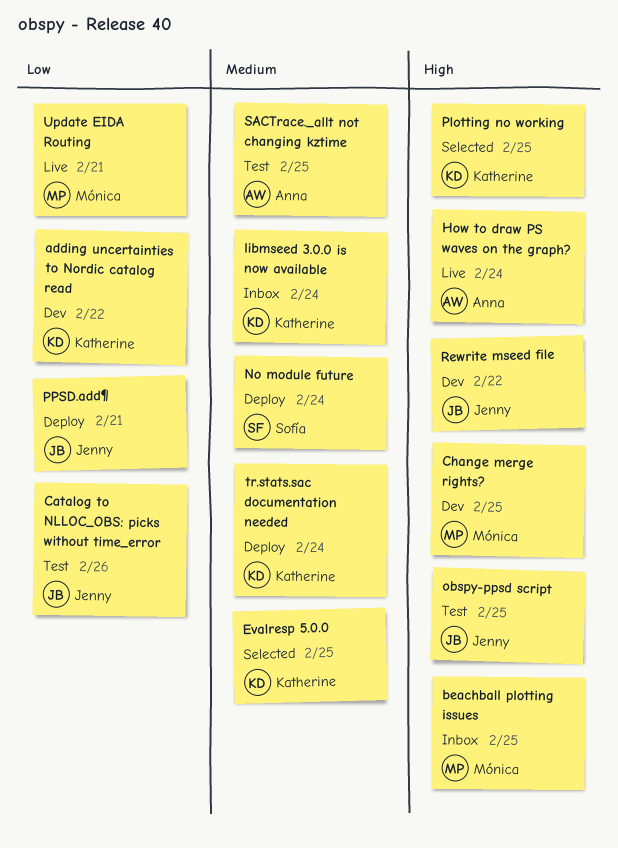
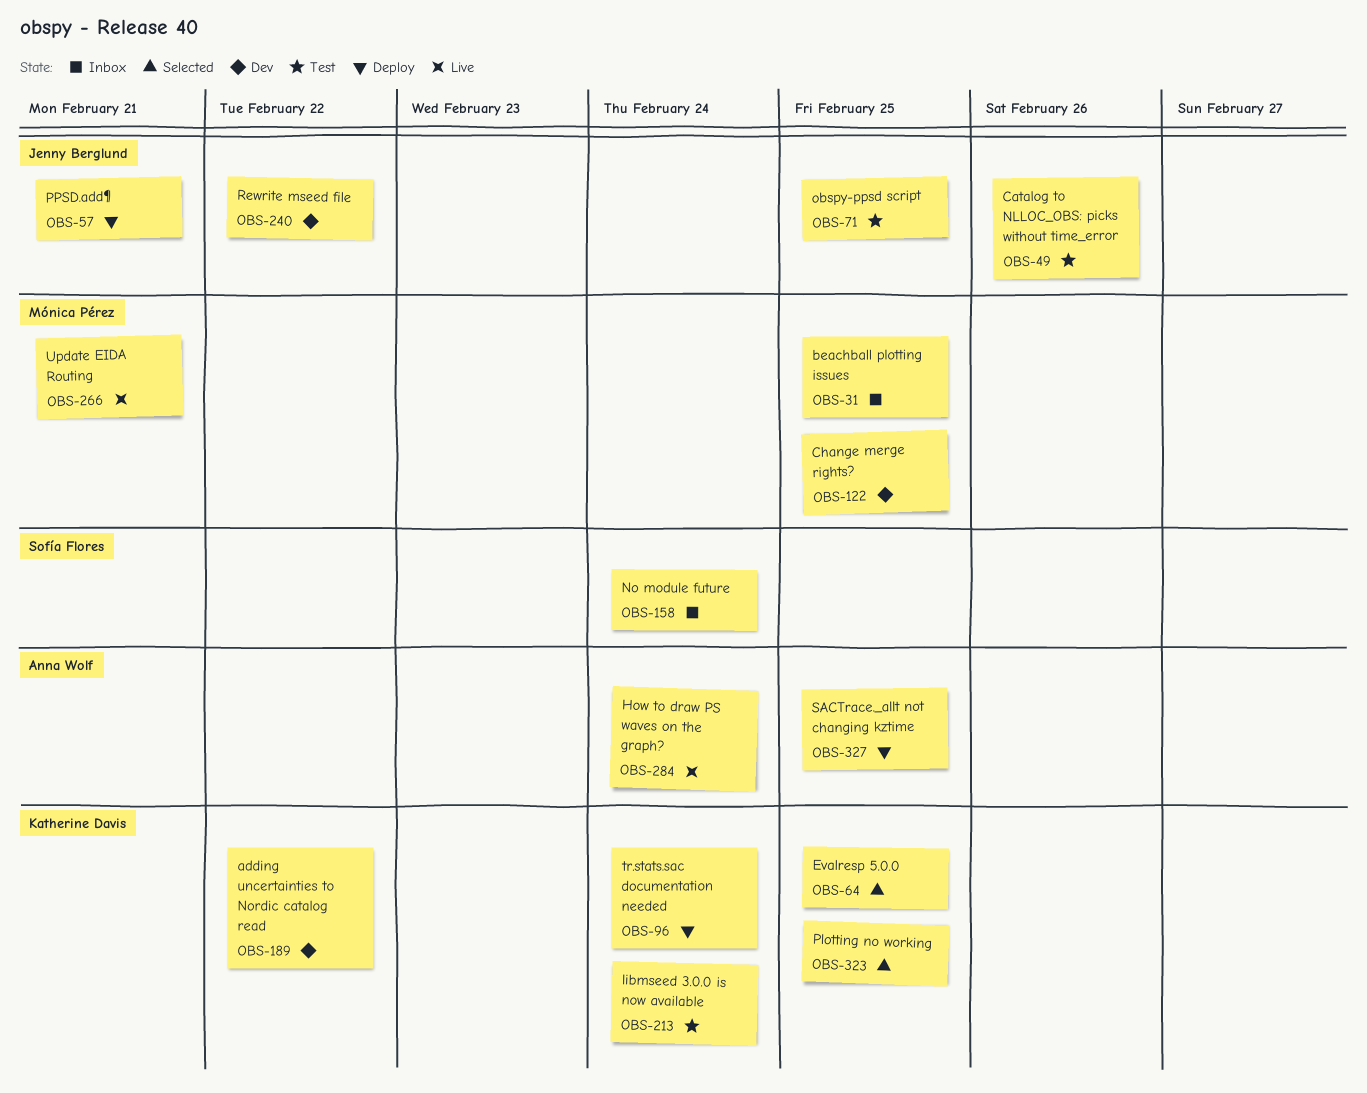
libmseed 3.0.0 is now available, status: Inbox -> Test
No module future, status: Deploy -> Inbox
SACTrace._allt not changing kztime, status: Test -> Deploy

